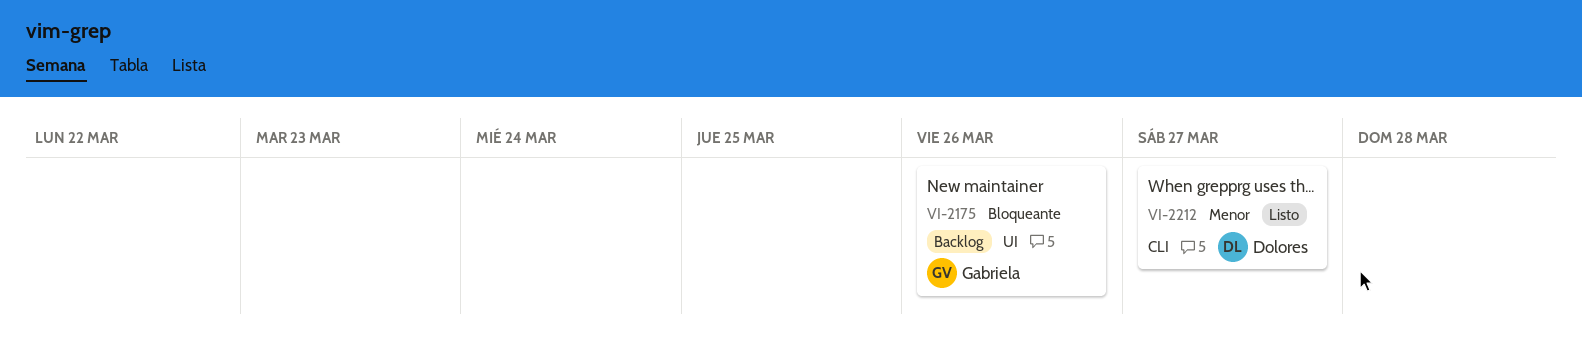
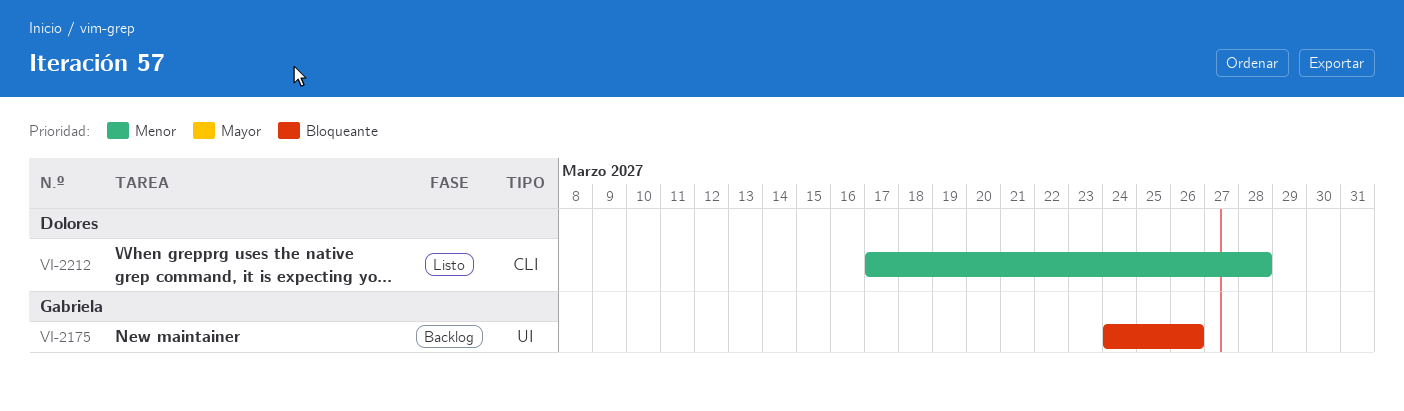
VI-2212, due: Mar 27 -> Mar 28

